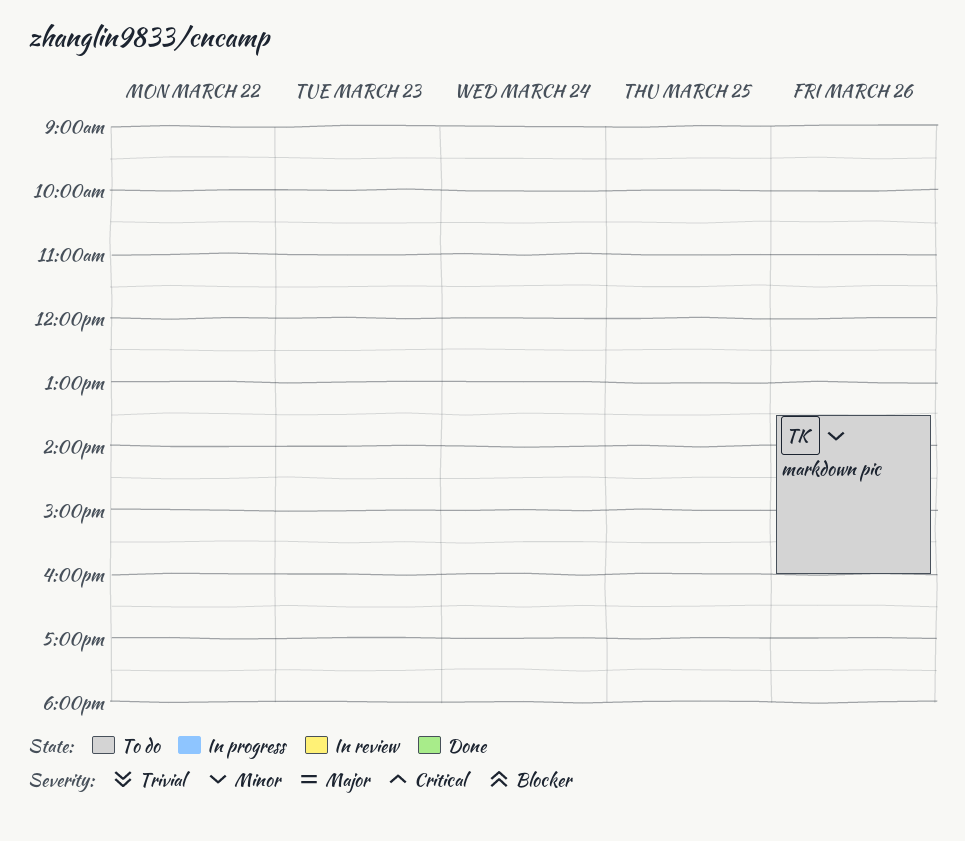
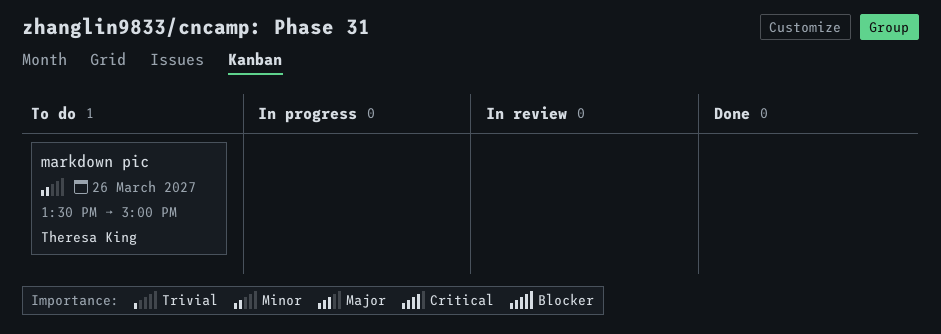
markdown pic, ends: 16:00 -> 15:00

